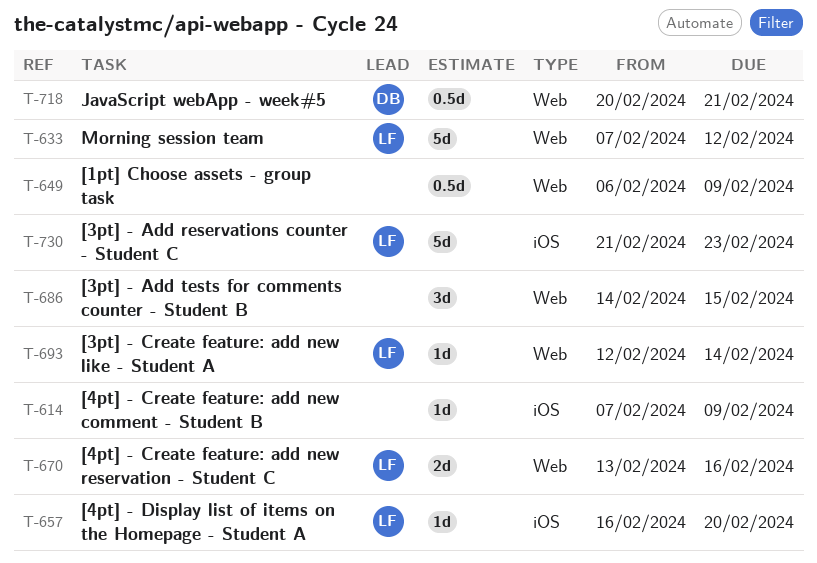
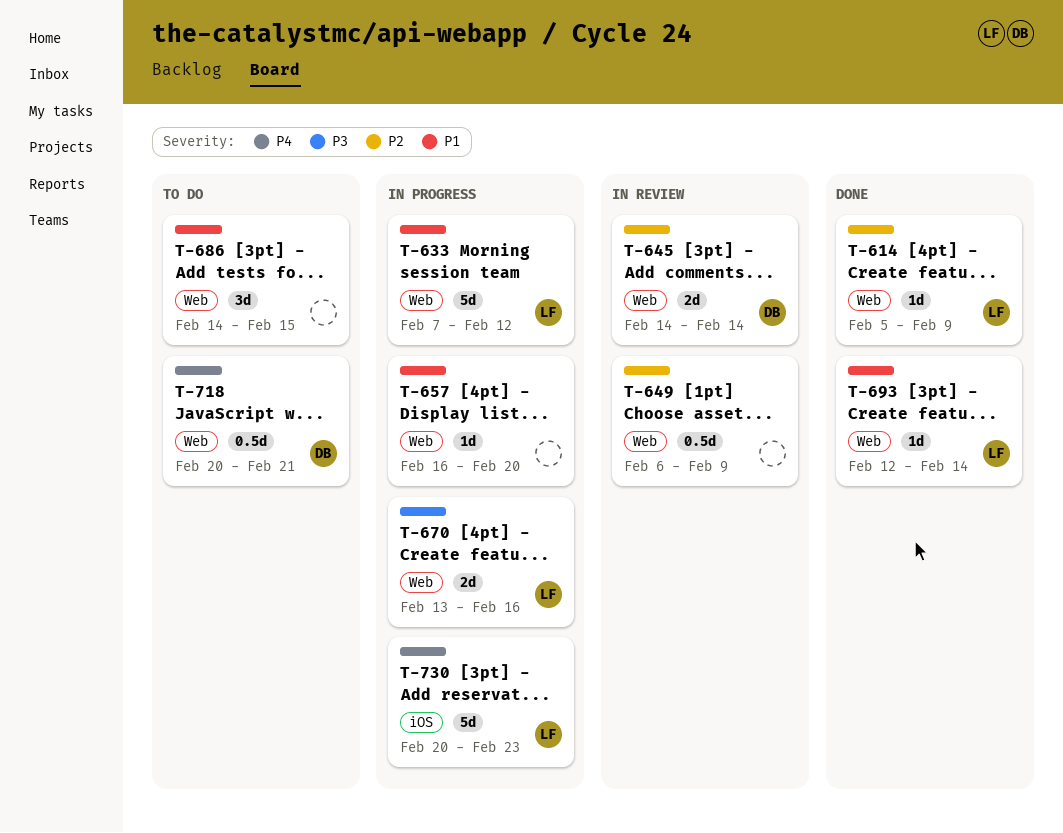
T-614, owner: none -> LF
T-614, label: iOS -> Web
T-614, start: Feb 7 -> Feb 5
T-645: none -> present
T-657, owner: LF -> none
T-657, label: iOS -> Web
T-730, start: Feb 21 -> Feb 20

